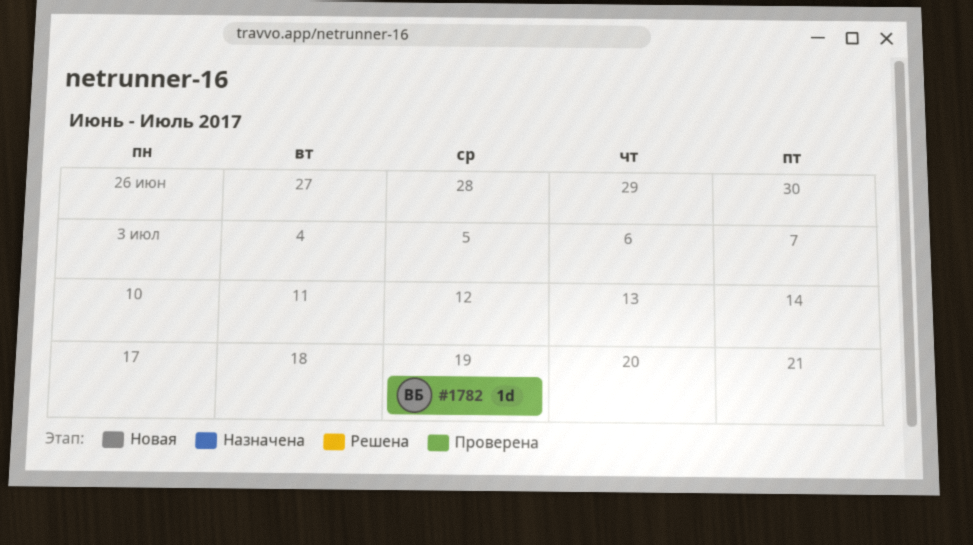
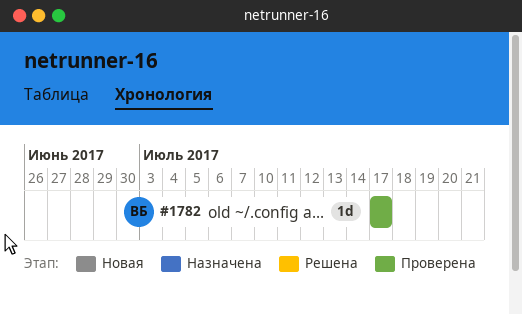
#1782, start: Jul 19 -> Jul 17
#1782, due: Jul 19 -> Jul 17

